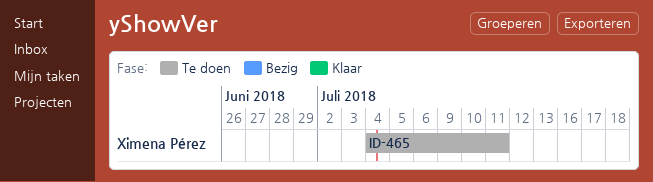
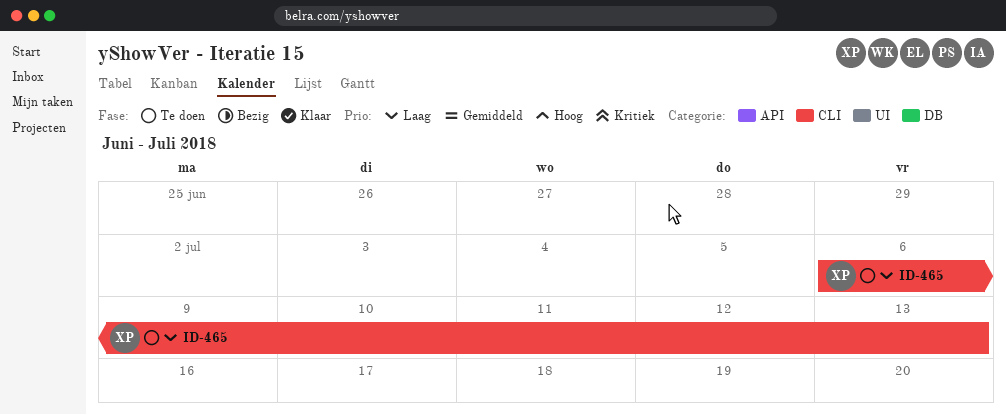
ID-465, start: Jul 4 -> Jul 6
ID-465, due: Jul 11 -> Jul 13

